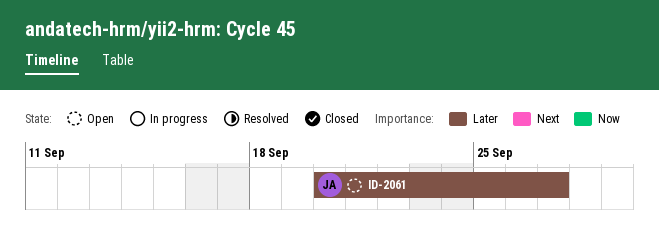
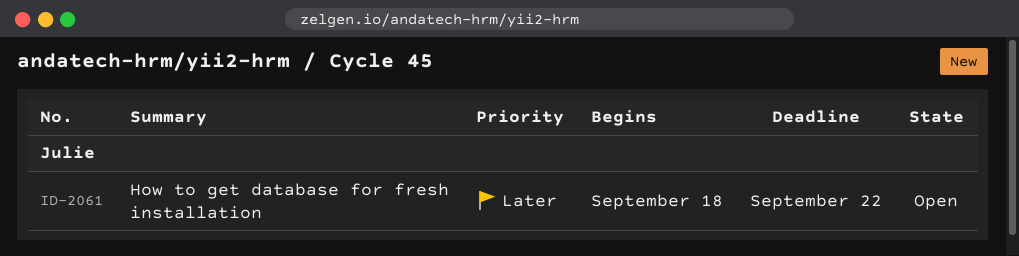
ID-2061, start: Sep 20 -> Sep 18
ID-2061, due: Sep 27 -> Sep 22

